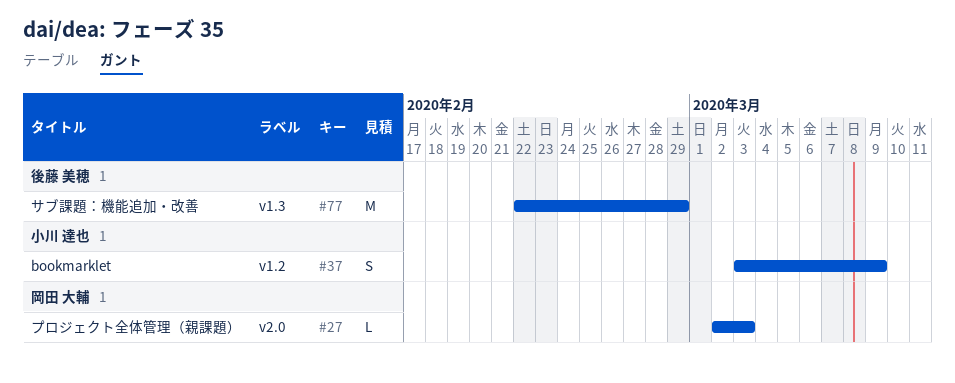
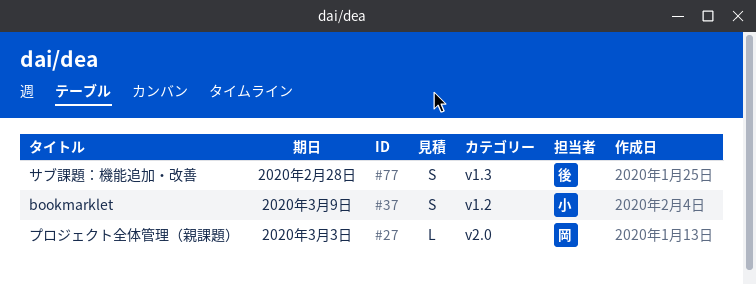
#77, estimate: M -> S
#77, due: Feb 29 -> Feb 28

